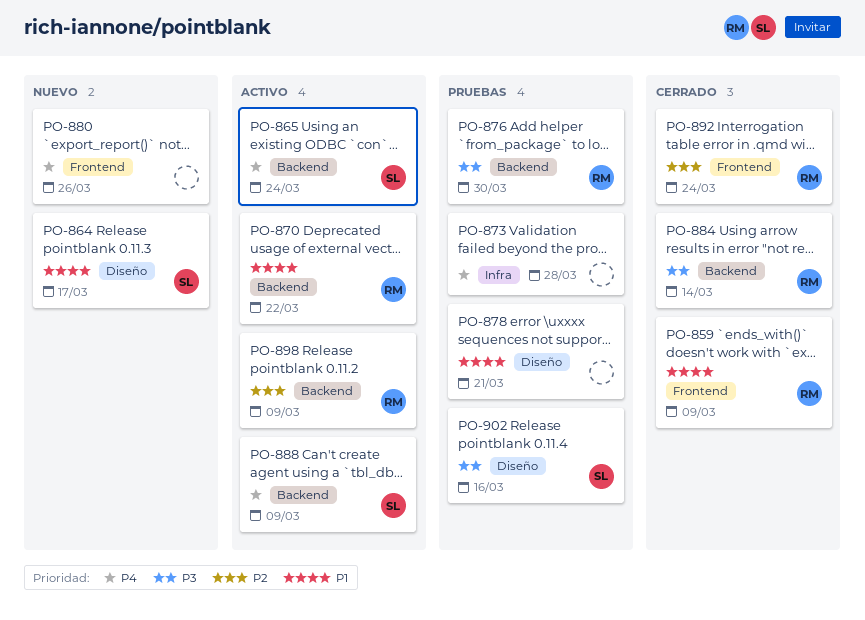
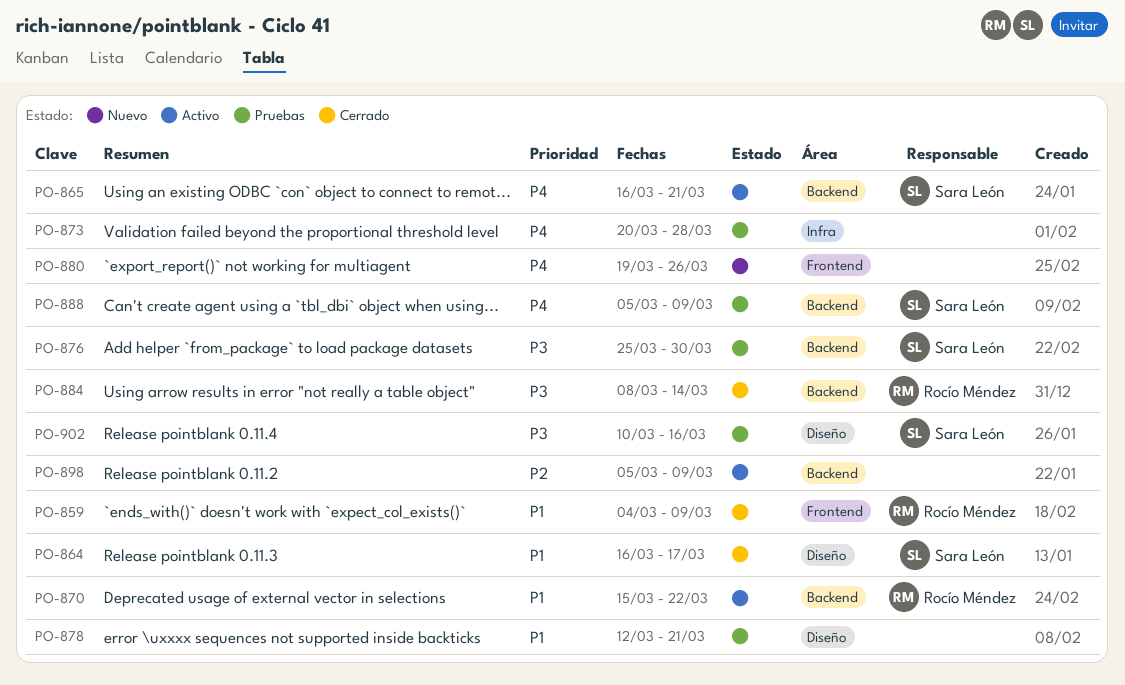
PO-864, status: Nuevo -> Cerrado
PO-865, due: Mar 24 -> Mar 21
PO-876, owner: Rocío Méndez -> Sara León
PO-888, status: Activo -> Pruebas
PO-892: present -> none
PO-898, owner: Rocío Méndez -> none

